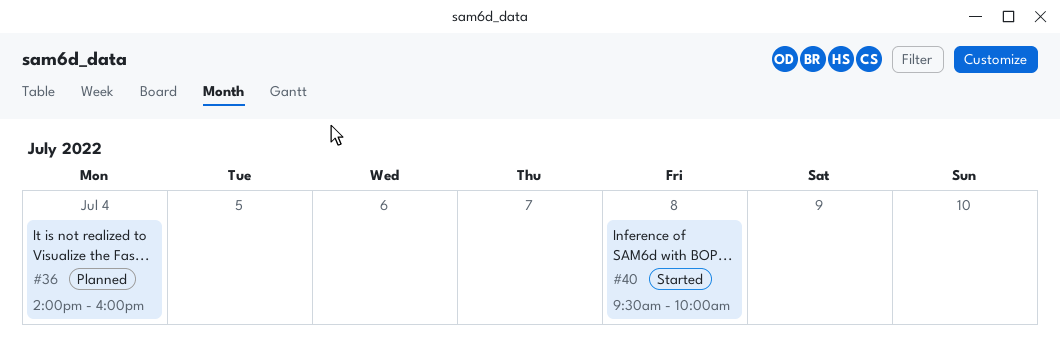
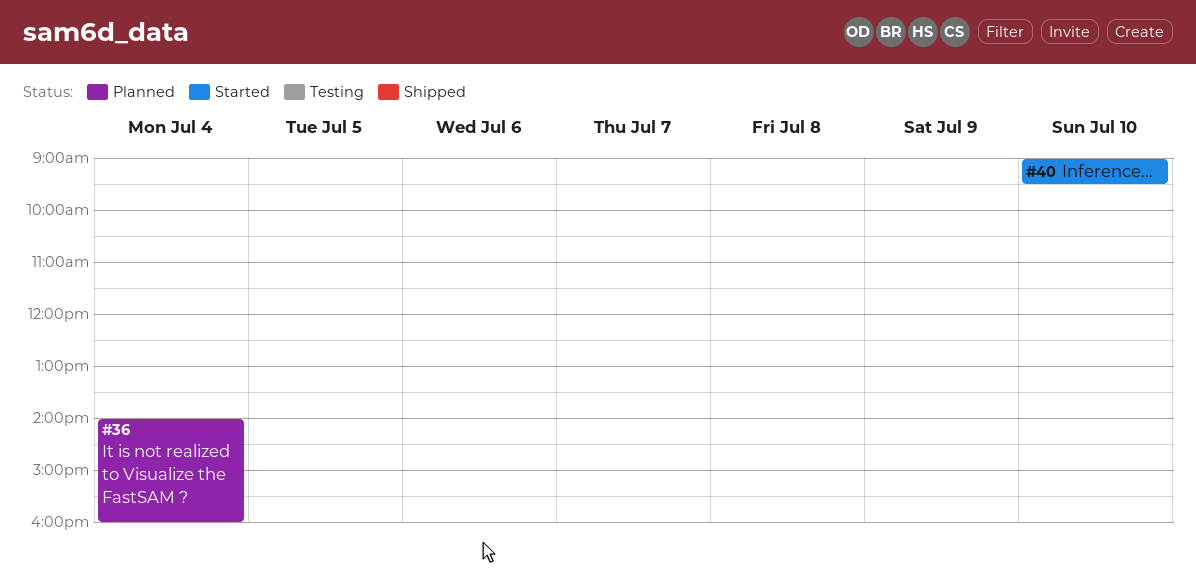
#40, day: Jul 8 -> Jul 10
#40, begins: 09:30 -> 09:00
#40, ends: 10:00 -> 09:30

